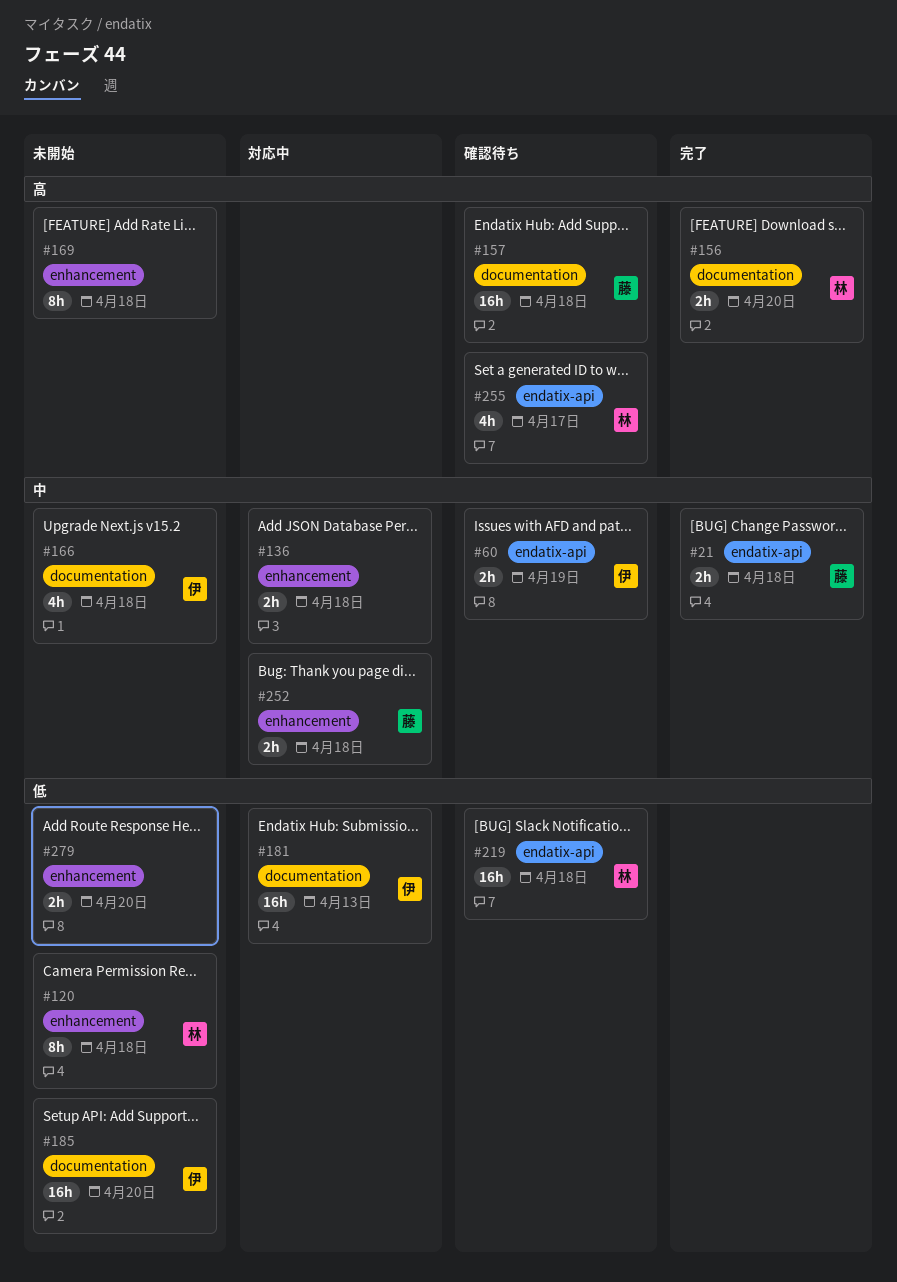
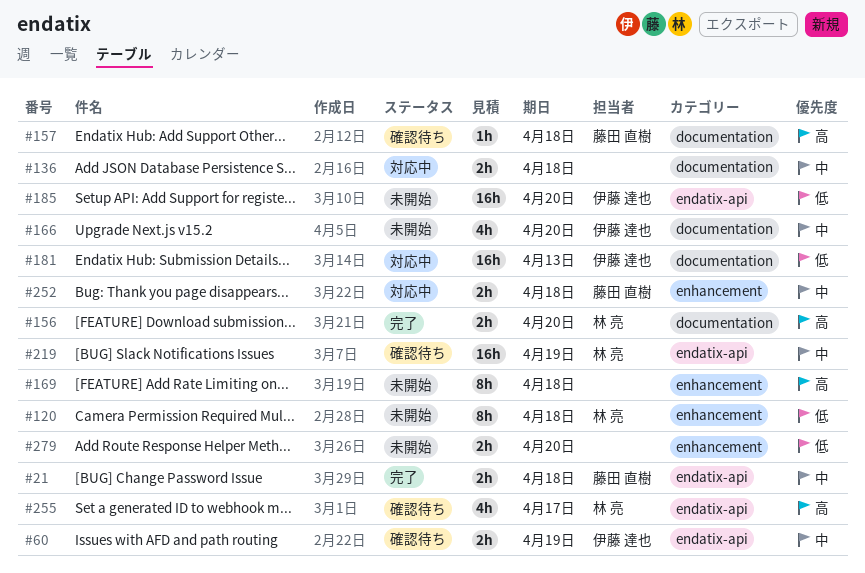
#136, label: enhancement -> documentation
#157, estimate: 16h -> 1h
#166, due: Apr 18 -> Apr 20
#185, label: documentation -> endatix-api
#219, priority: 低 -> 中
#219, due: Apr 18 -> Apr 19

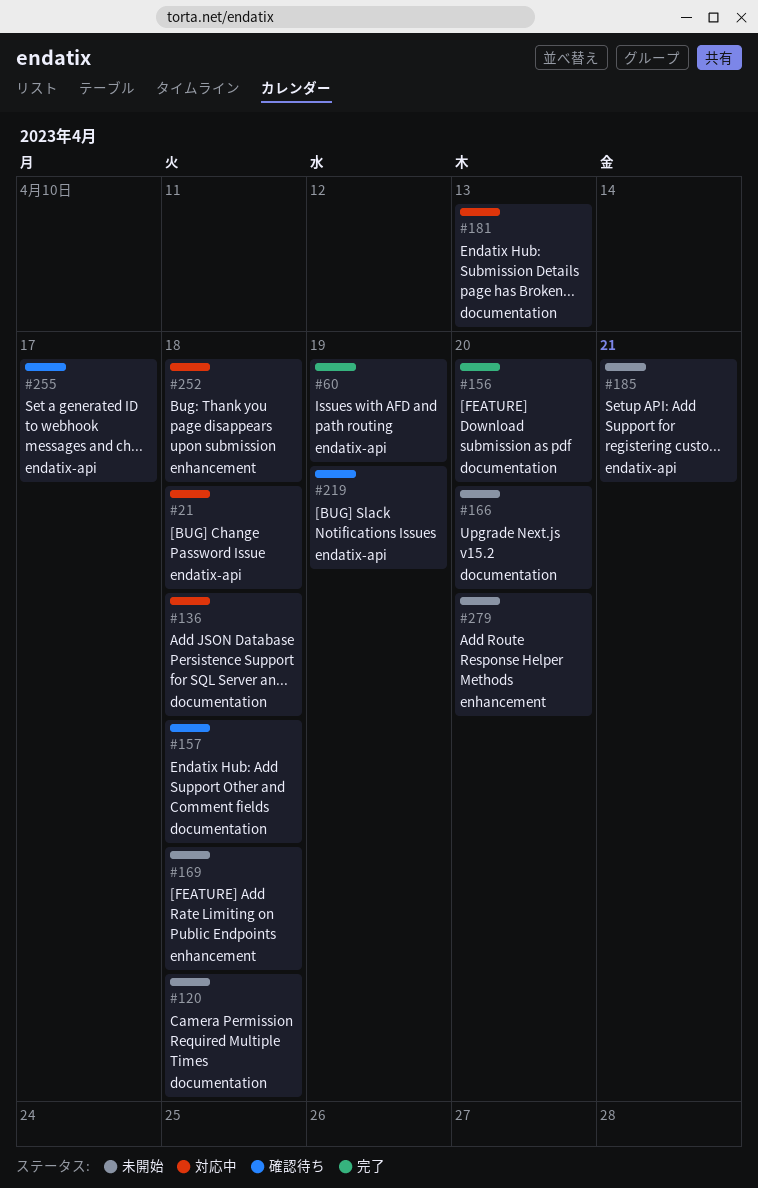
#21, status: 完了 -> 対応中
#60, status: 確認待ち -> 完了
#120, label: enhancement -> documentation
#185, due: Apr 20 -> Apr 21

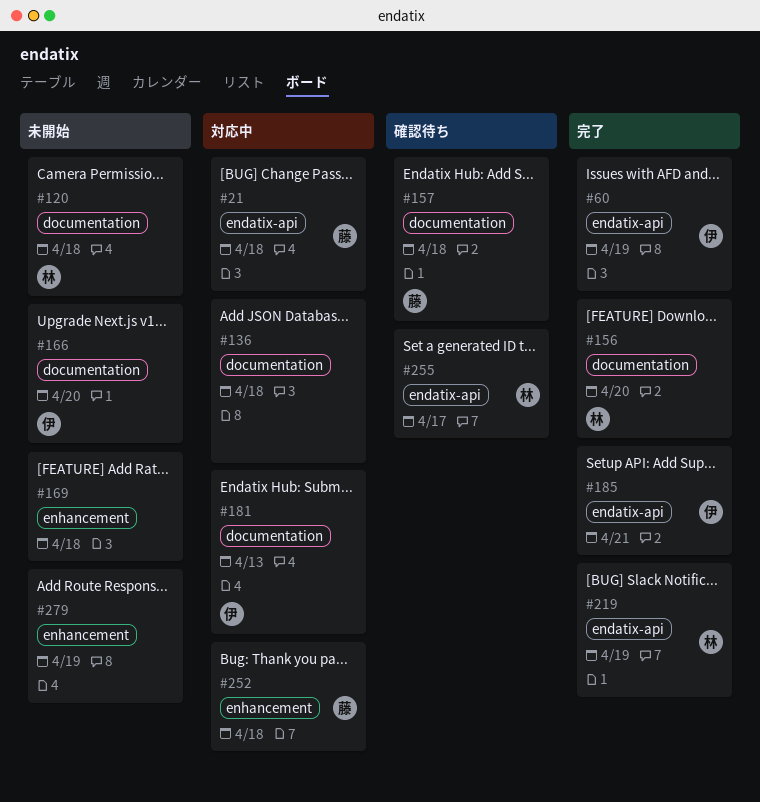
#185, status: 未開始 -> 完了
#219, status: 確認待ち -> 完了
#279, due: Apr 20 -> Apr 19

